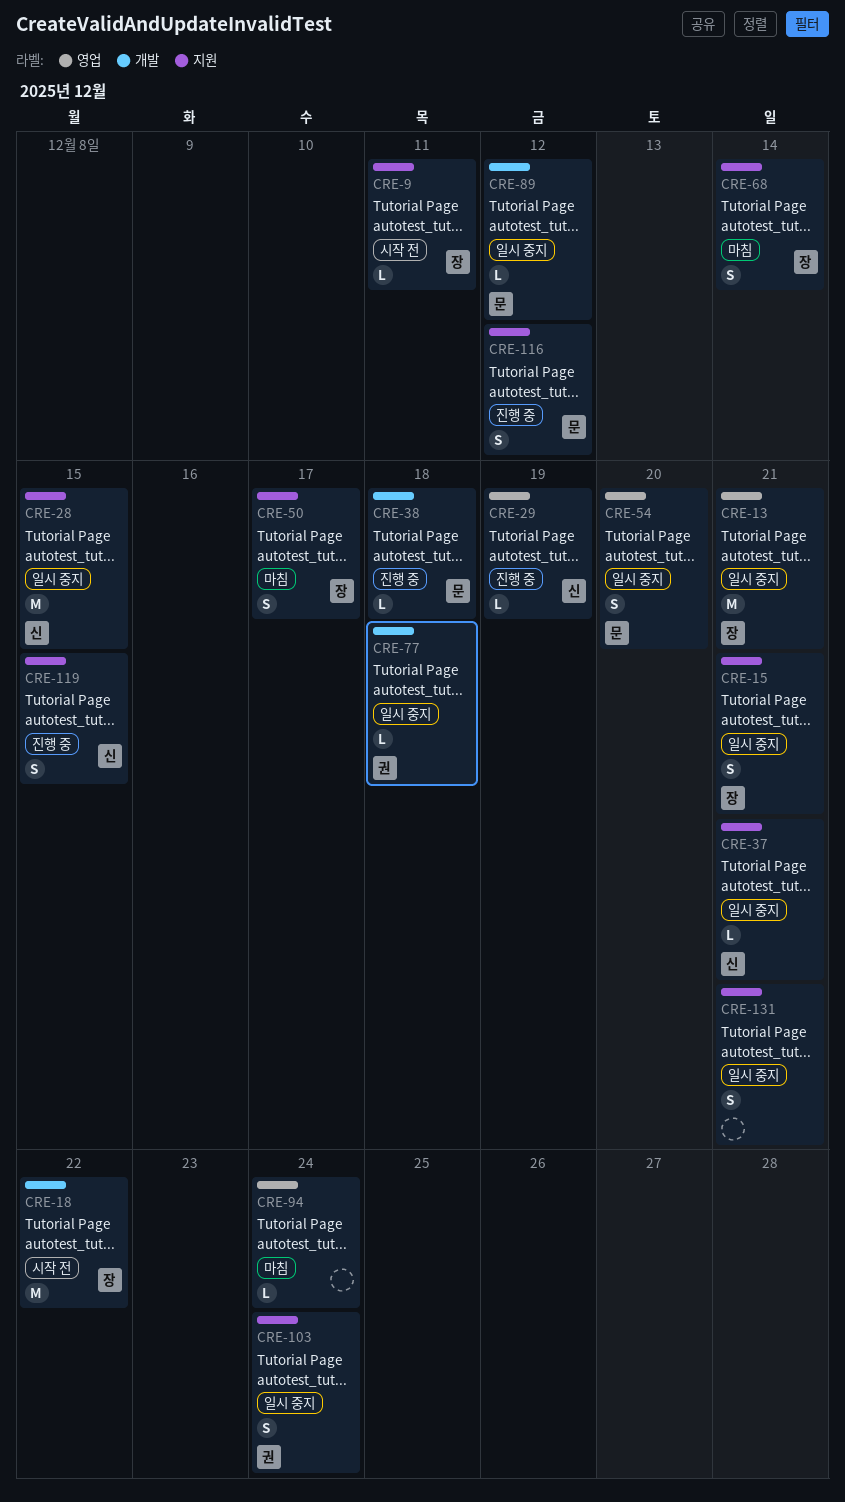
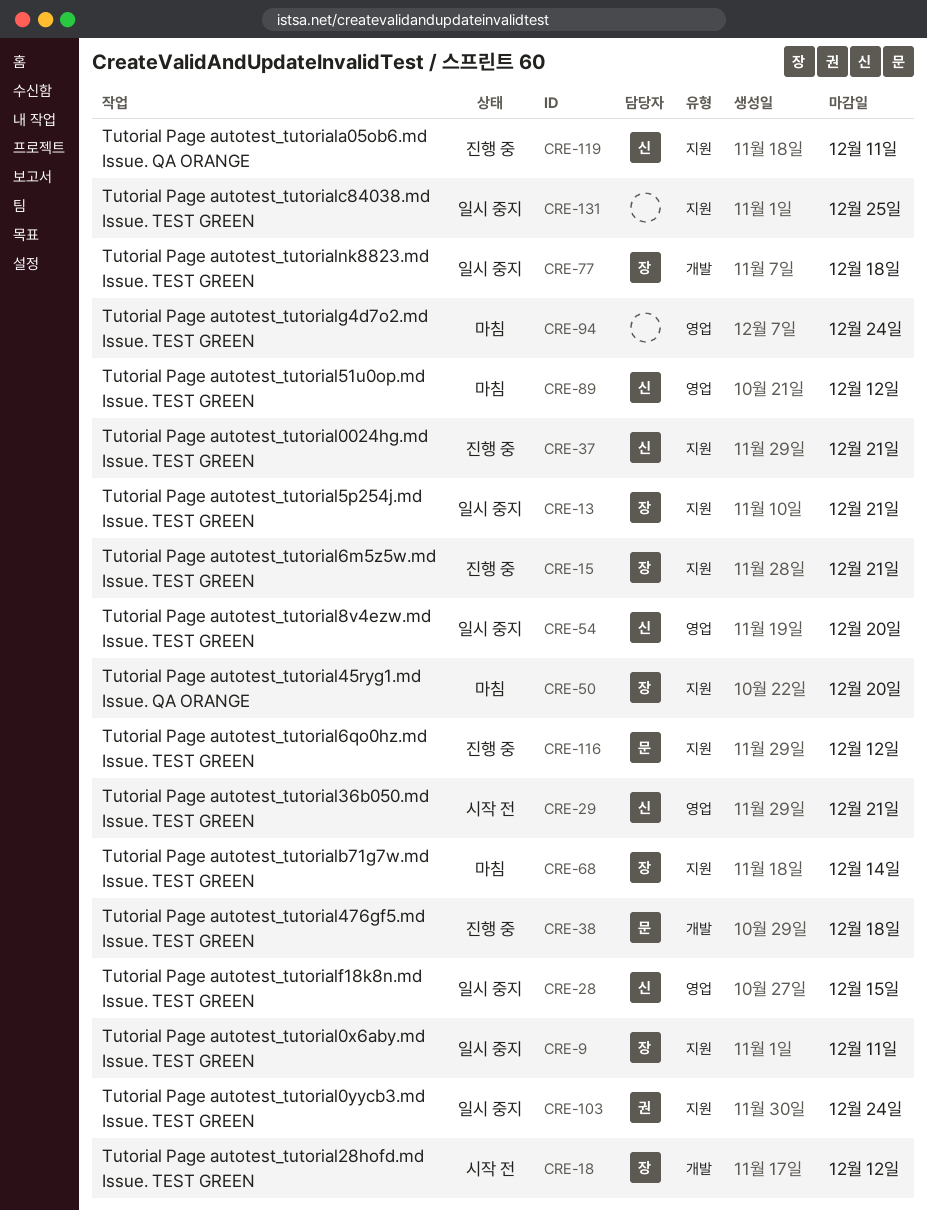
CRE-9, status: 시작 전 -> 일시 중지
CRE-13, label: 영업 -> 지원
CRE-15, status: 일시 중지 -> 진행 중
CRE-18, due: Dec 22 -> Dec 12
CRE-28, label: 지원 -> 영업
CRE-29, status: 진행 중 -> 시작 전
CRE-29, due: Dec 19 -> Dec 21
CRE-37, status: 일시 중지 -> 진행 중
CRE-50, due: Dec 17 -> Dec 20
CRE-54, owner: 문 -> 신
CRE-77, owner: 권 -> 장
CRE-89, status: 일시 중지 -> 마침
CRE-89, owner: 문 -> 신
CRE-89, label: 개발 -> 영업
CRE-119, due: Dec 15 -> Dec 11
CRE-131, due: Dec 21 -> Dec 25

